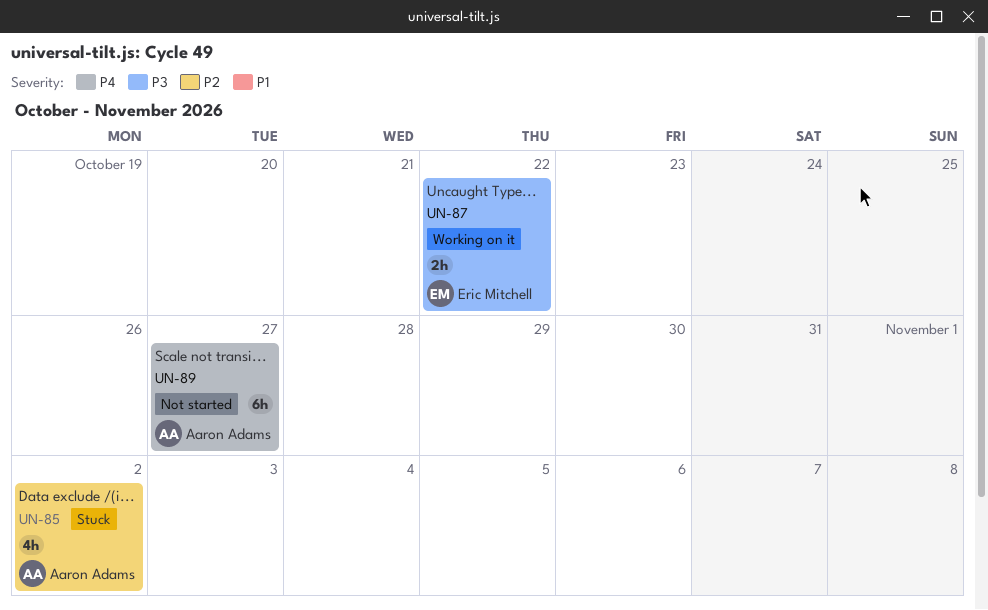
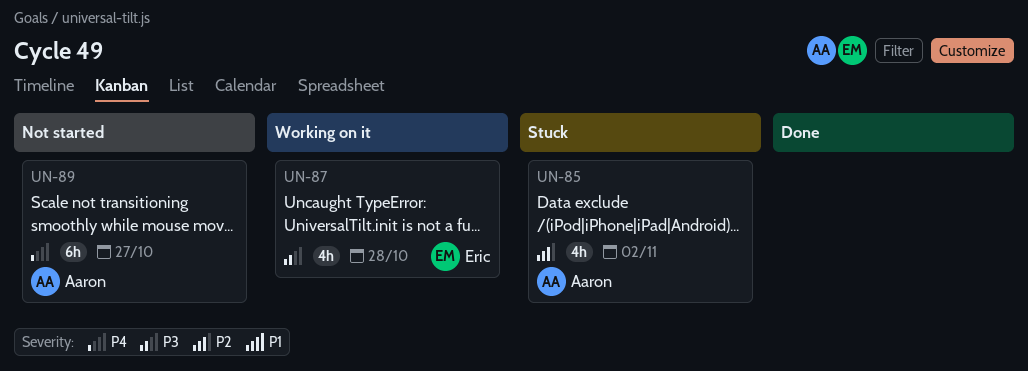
UN-87, estimate: 2h -> 4h
UN-87, due: Oct 22 -> Oct 28

